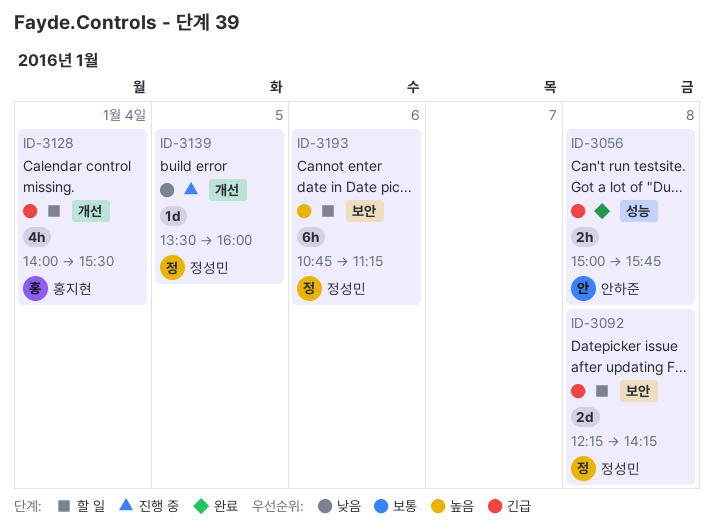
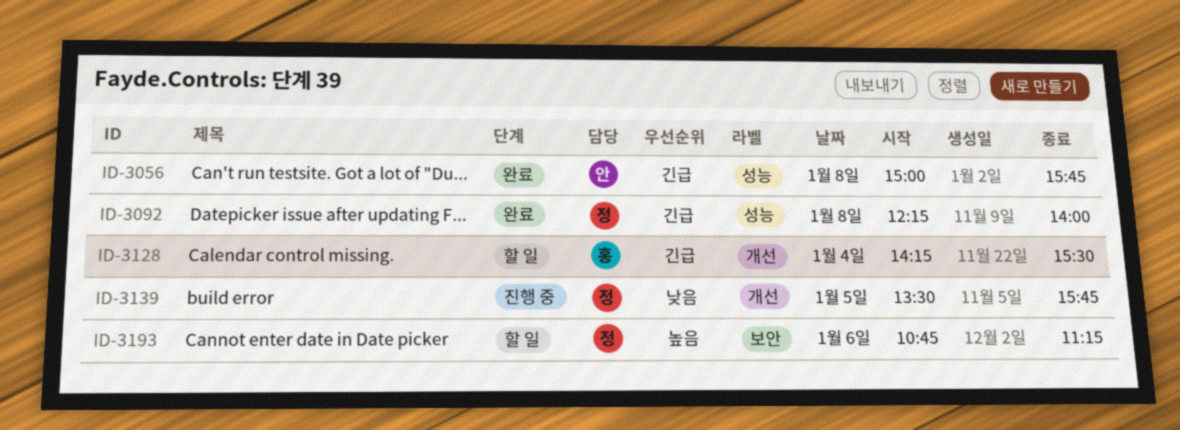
ID-3092, status: 할 일 -> 완료
ID-3092, label: 보안 -> 성능
ID-3092, ends: 14:15 -> 14:00
ID-3128, begins: 14:00 -> 14:15
ID-3139, ends: 16:00 -> 15:45

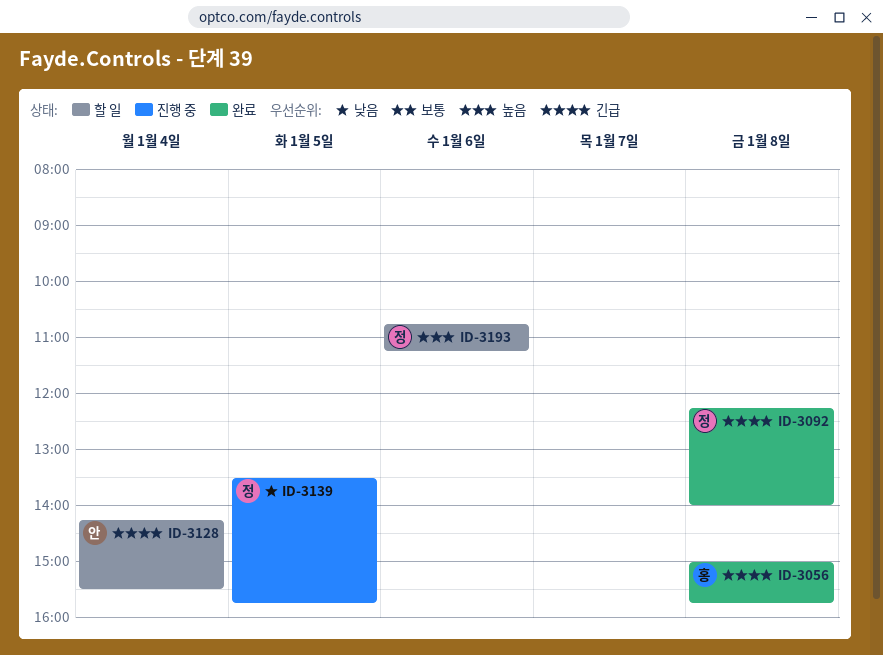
ID-3056, owner: 안 -> 홍
ID-3128, owner: 홍 -> 안

